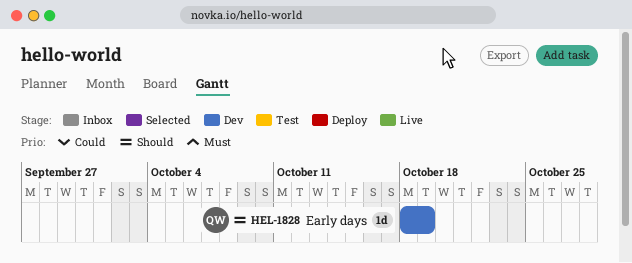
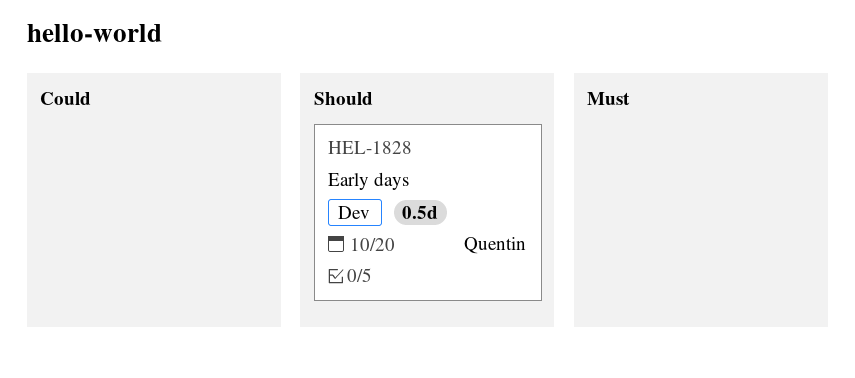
HEL-1828, estimate: 1d -> 0.5d
HEL-1828, due: Oct 19 -> Oct 20

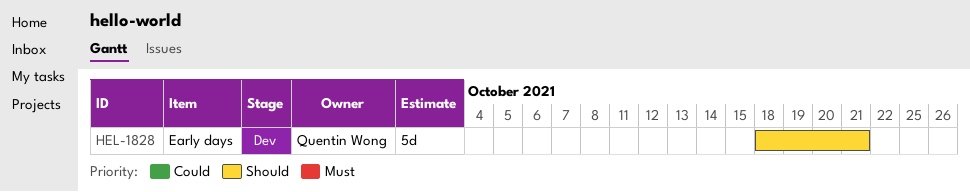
HEL-1828, estimate: 0.5d -> 5d
HEL-1828, due: Oct 20 -> Oct 21

